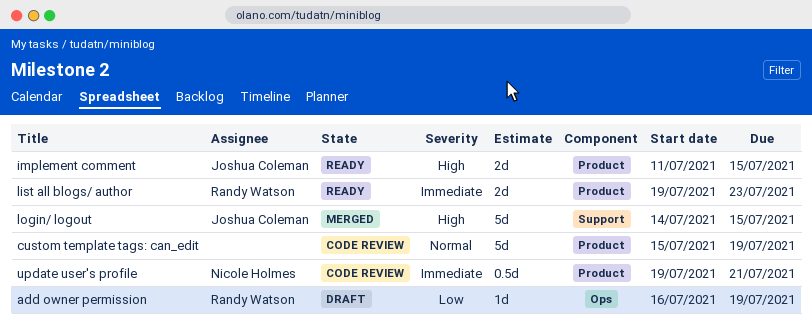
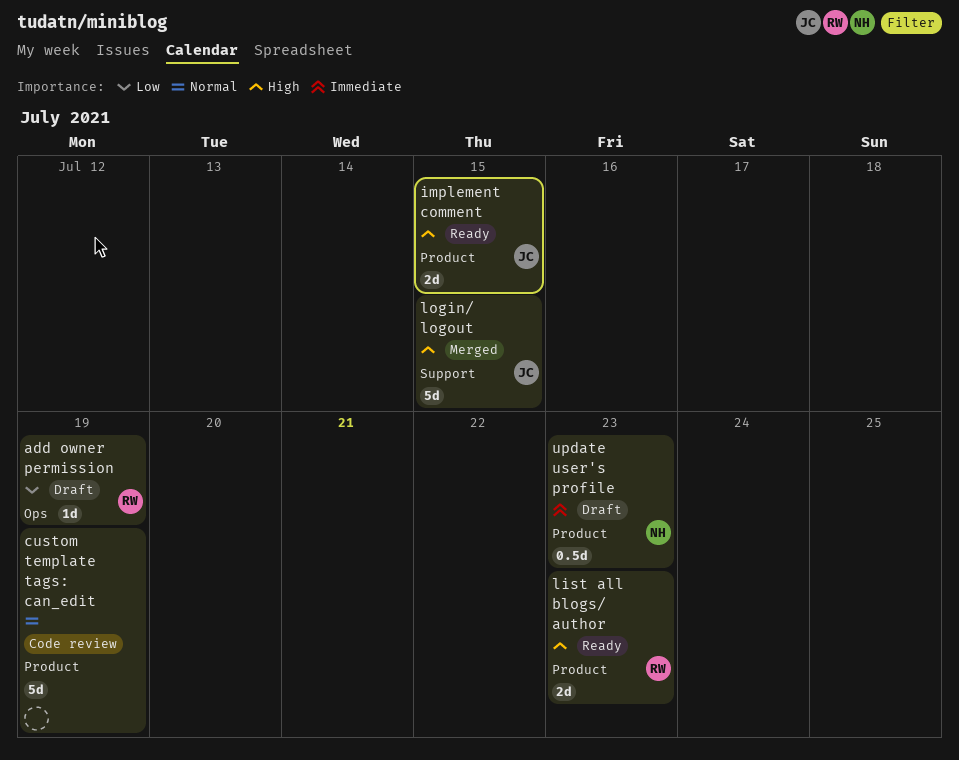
list all blogs/ author, priority: Immediate -> High
update user's profile, status: Code review -> Draft
update user's profile, due: Jul 21 -> Jul 23

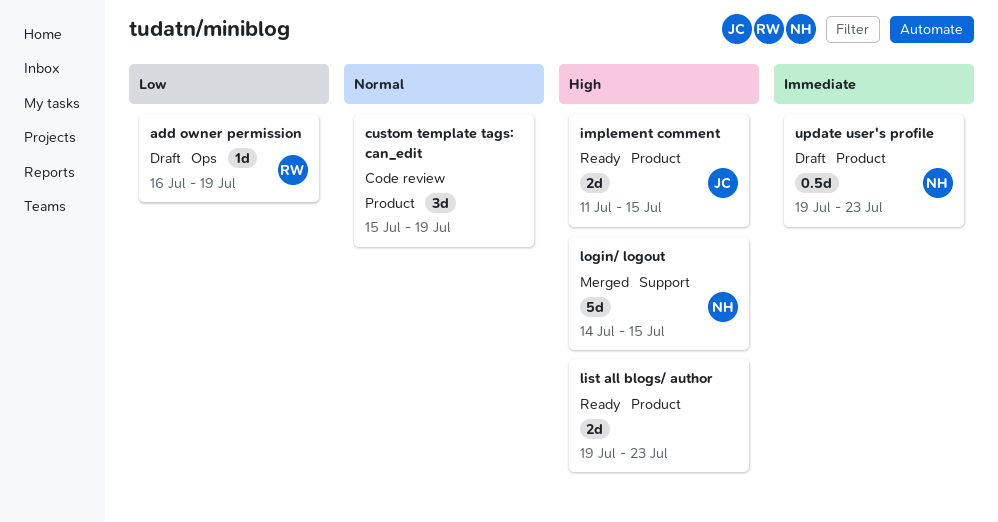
custom template tags: can_edit, estimate: 5d -> 3d
list all blogs/ author, owner: RW -> none
login/ logout, owner: JC -> NH

